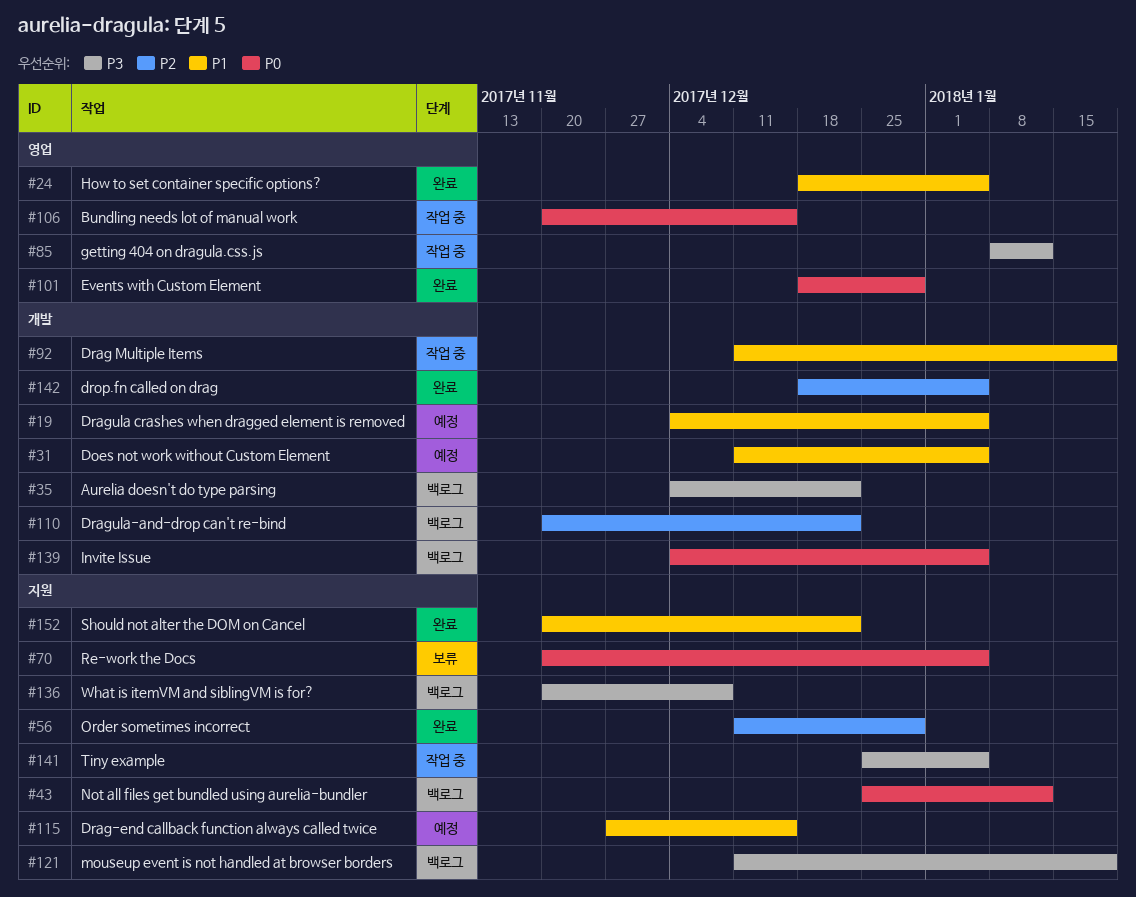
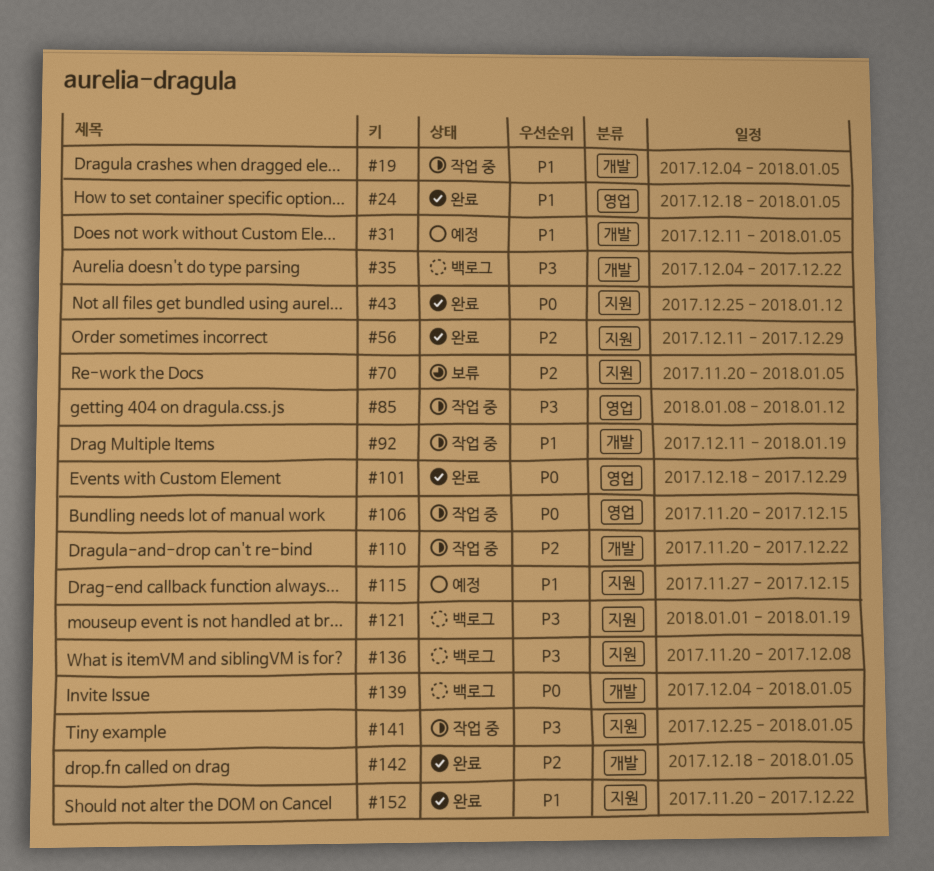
#19, status: 예정 -> 작업 중
#43, status: 백로그 -> 완료
#70, priority: P0 -> P2
#110, status: 백로그 -> 작업 중
#121, start: Dec 11 -> Jan 1

